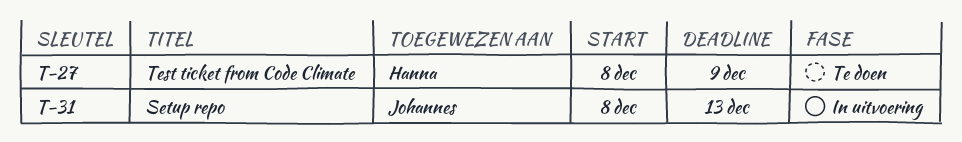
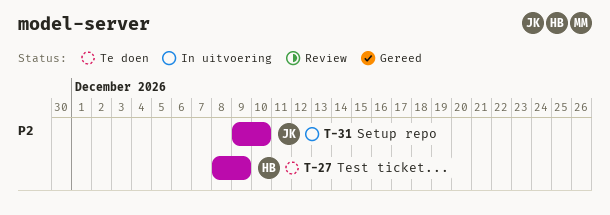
T-31, start: Dec 8 -> Dec 9
T-31, due: Dec 13 -> Dec 10

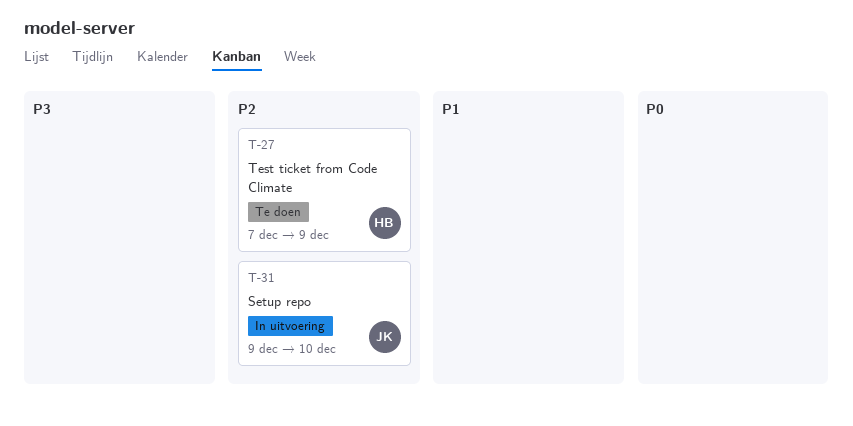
T-27, start: Dec 8 -> Dec 7

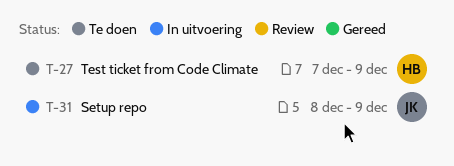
T-31, start: Dec 9 -> Dec 8
T-31, due: Dec 10 -> Dec 9

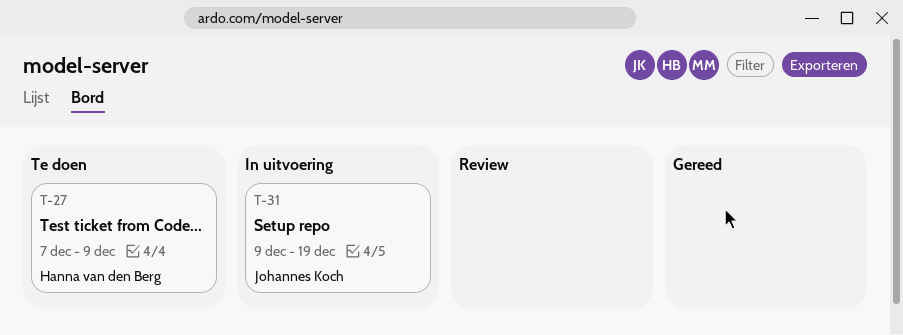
T-31, start: Dec 8 -> Dec 9
T-31, due: Dec 9 -> Dec 19

